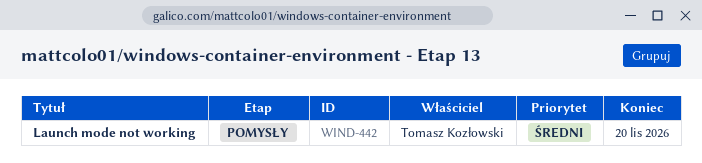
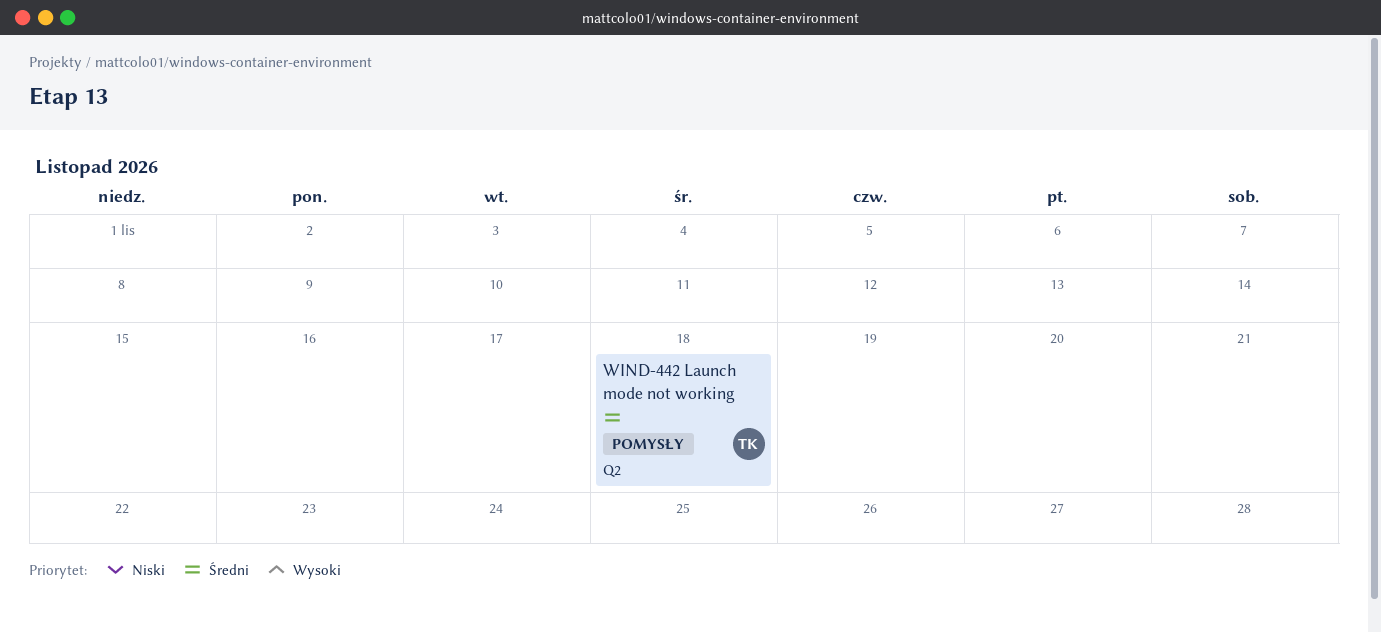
WIND-442, due: Nov 20 -> Nov 18

